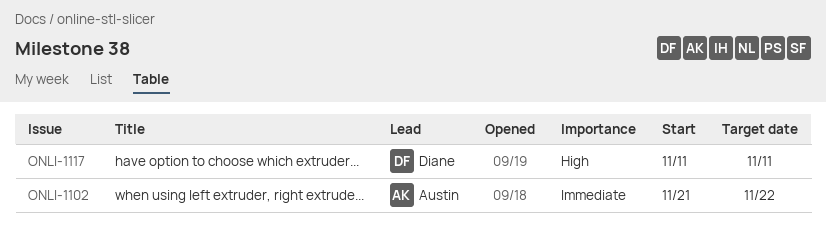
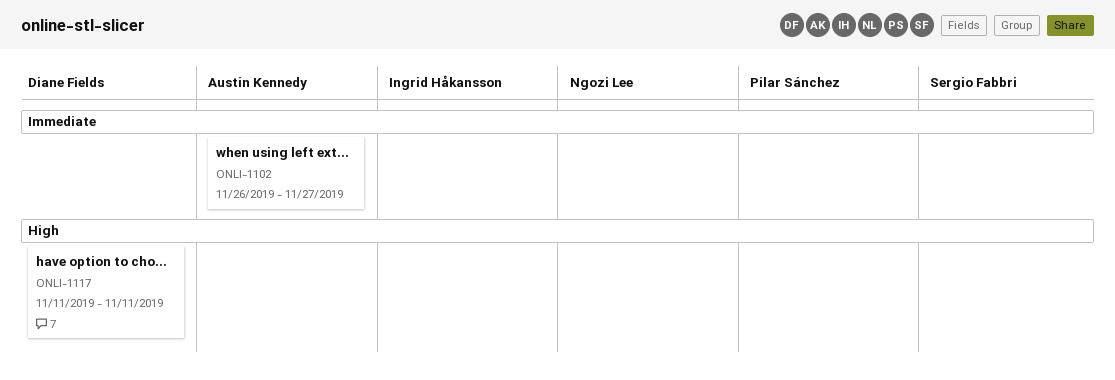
ONLI-1102, start: Nov 21 -> Nov 26
ONLI-1102, due: Nov 22 -> Nov 27

